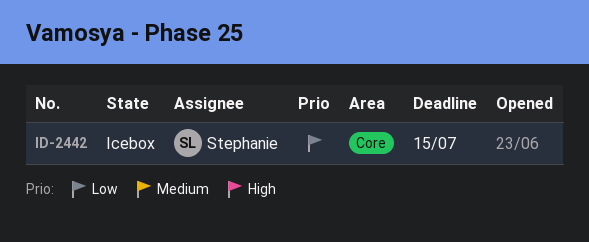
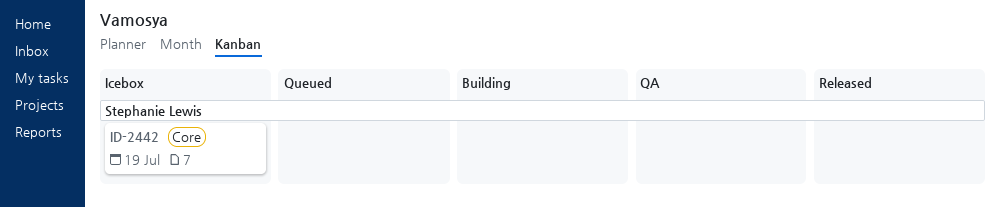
ID-2442, due: Jul 15 -> Jul 19

